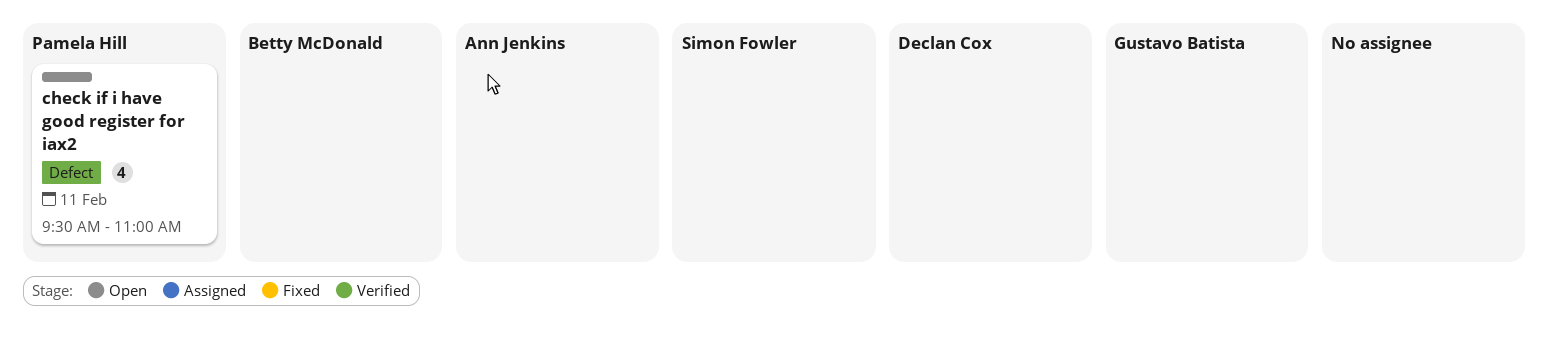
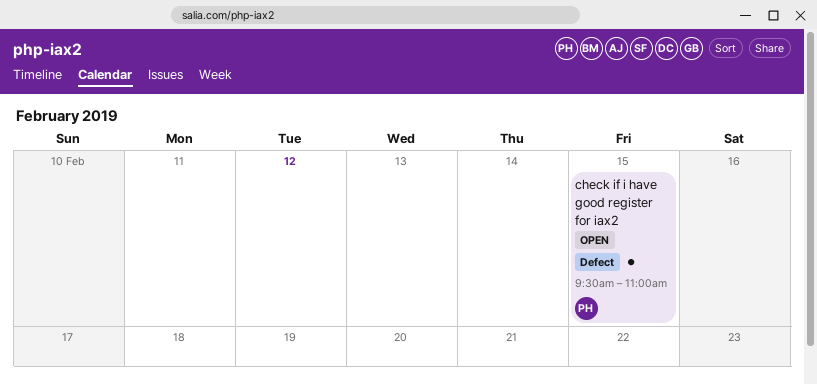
check if i have good register for iax2, estimate: 4 -> 1
check if i have good register for iax2, day: Feb 11 -> Feb 15

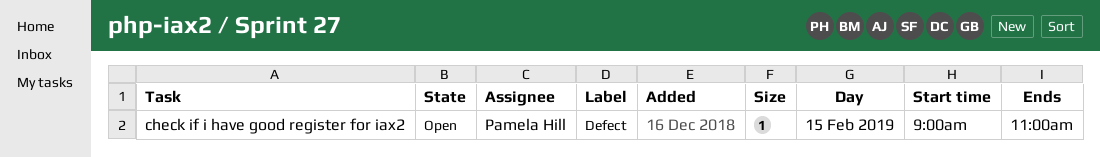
check if i have good register for iax2, begins: 09:30 -> 09:00

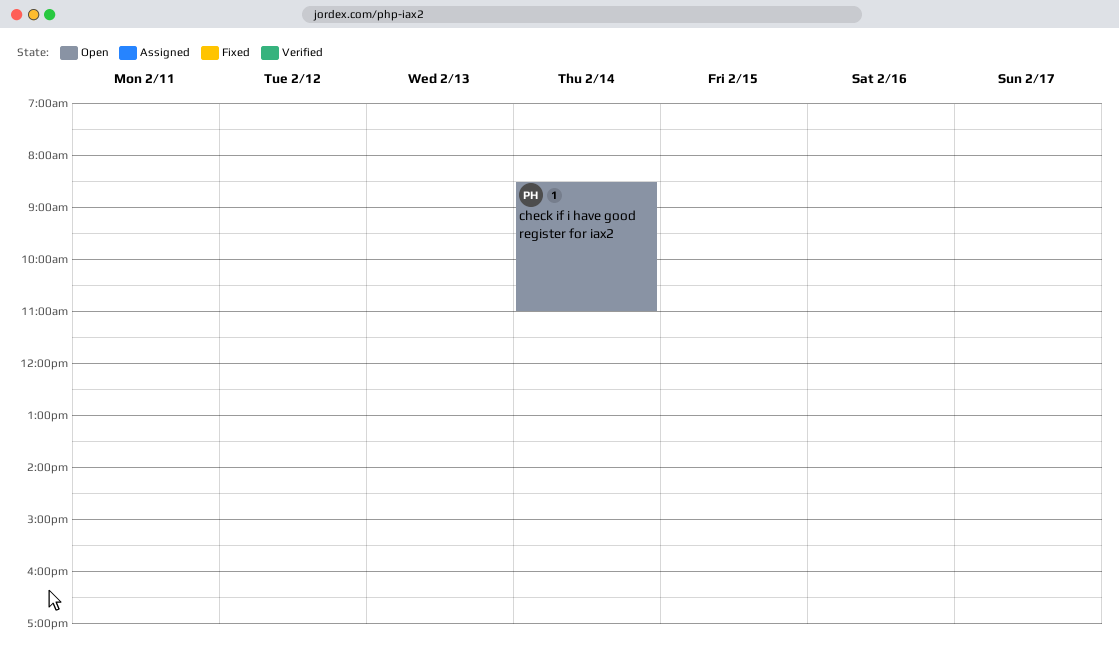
check if i have good register for iax2, day: Feb 15 -> Feb 14
check if i have good register for iax2, begins: 09:00 -> 08:30

